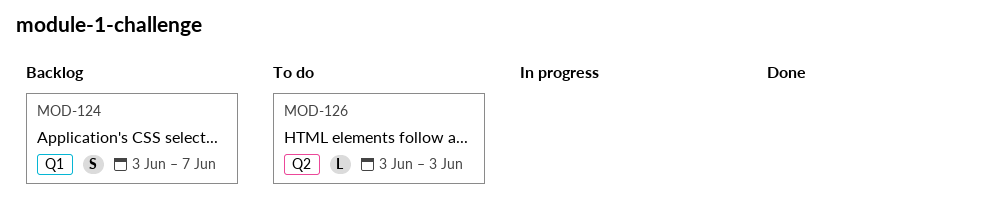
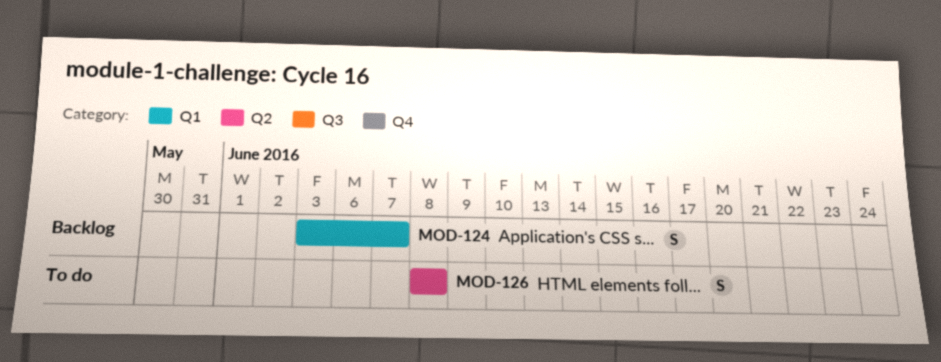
MOD-126, estimate: L -> S
MOD-126, start: Jun 3 -> Jun 8
MOD-126, due: Jun 3 -> Jun 8

